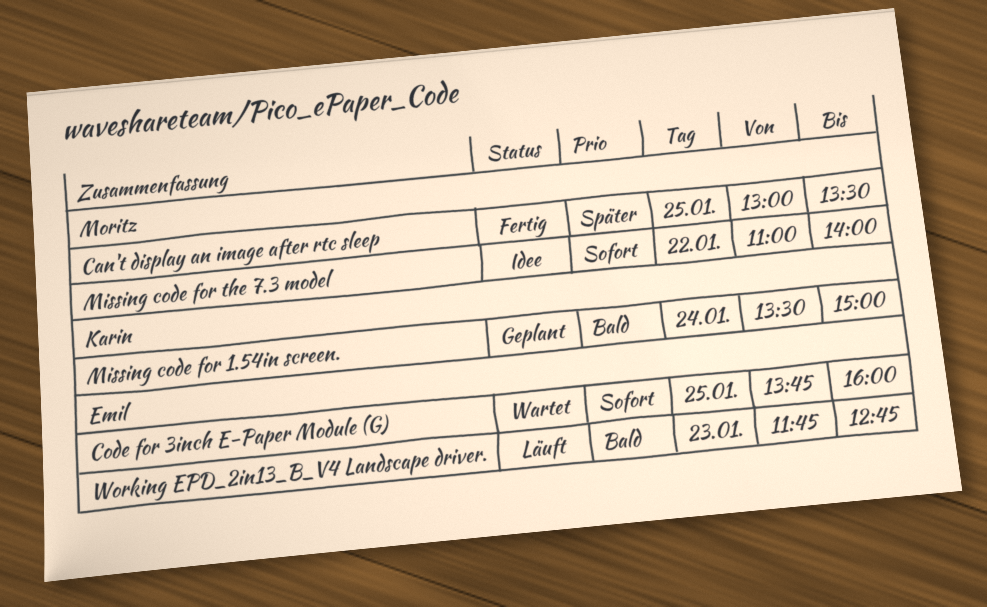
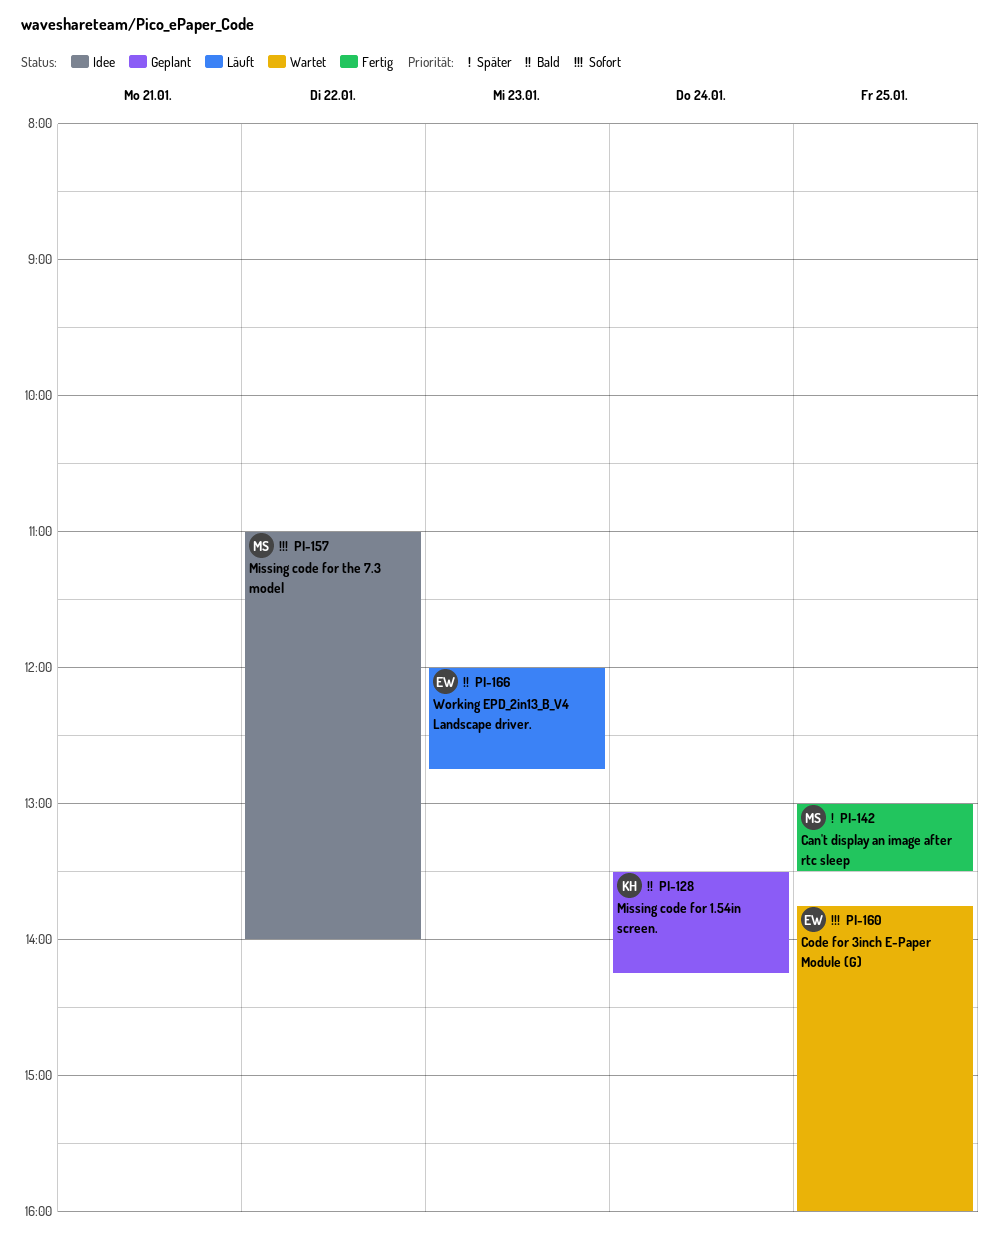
Missing code for 1.54in screen., ends: 15:00 -> 14:15
Working EPD_2in13_B_V4 Landscape driver., begins: 11:45 -> 12:00

